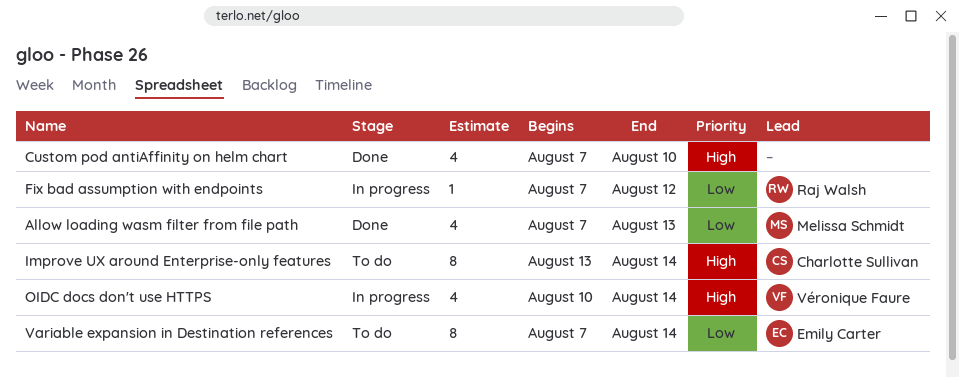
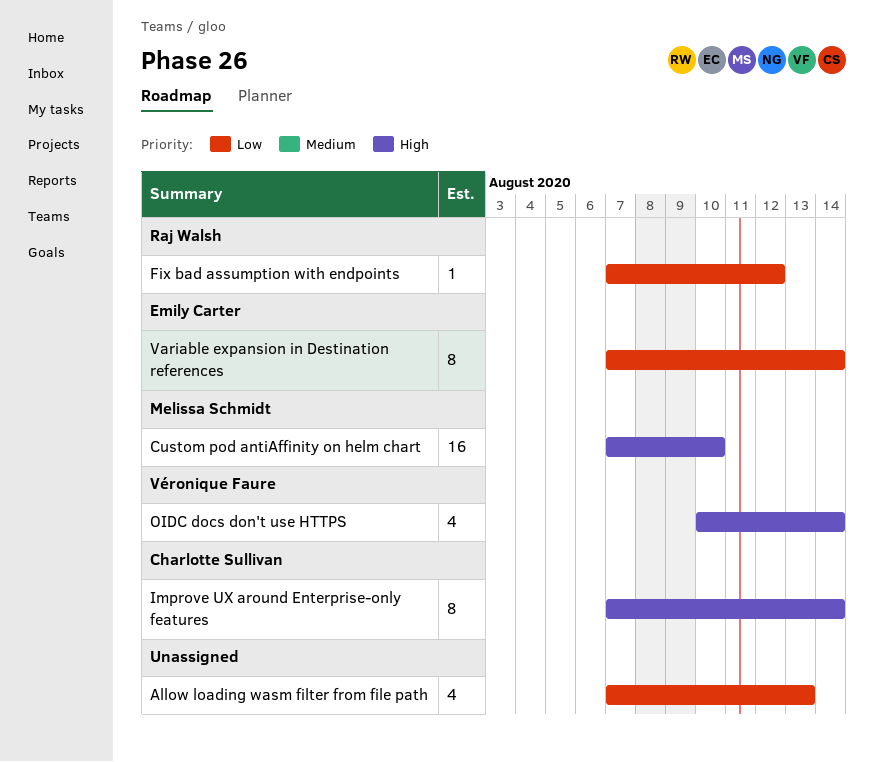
Allow loading wasm filter from file path, owner: Melissa Schmidt -> none
Custom pod antiAffinity on helm chart, owner: none -> Melissa Schmidt
Custom pod antiAffinity on helm chart, estimate: 4 -> 16
Improve UX around Enterprise-only features, start: Aug 13 -> Aug 7

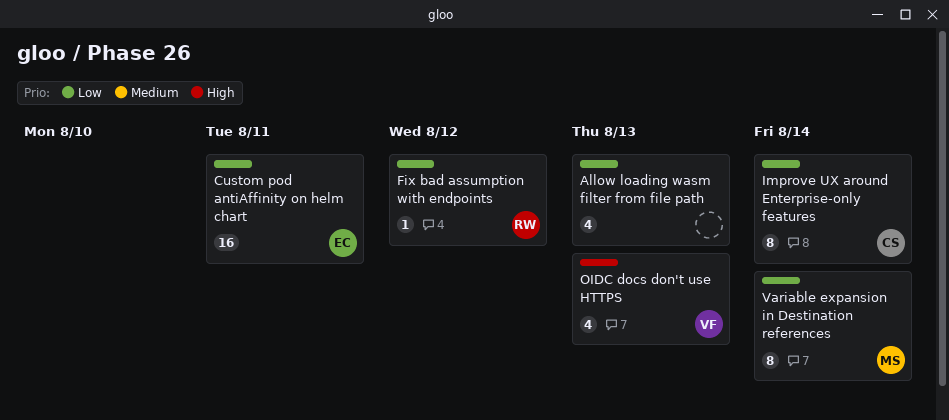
Custom pod antiAffinity on helm chart, owner: Melissa Schmidt -> Emily Carter
Custom pod antiAffinity on helm chart, priority: High -> Low
Custom pod antiAffinity on helm chart, due: Aug 10 -> Aug 11
Improve UX around Enterprise-only features, priority: High -> Low
OIDC docs don't use HTTPS, due: Aug 14 -> Aug 13
Variable expansion in Destination references, owner: Emily Carter -> Melissa Schmidt

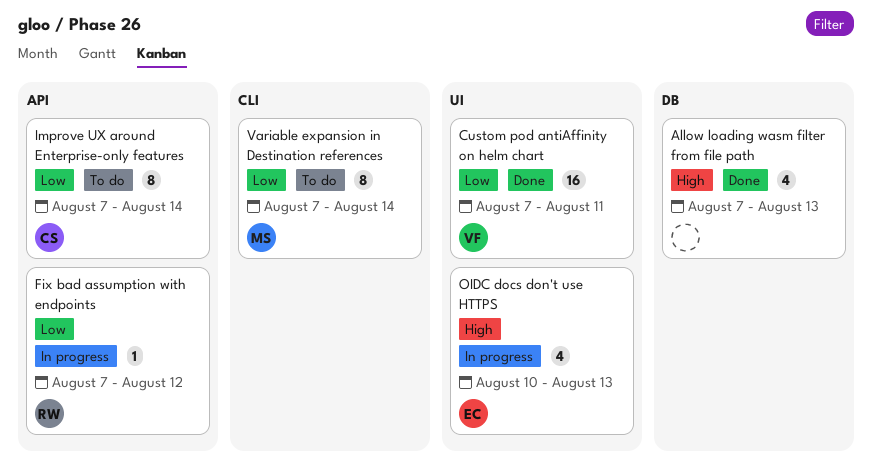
Allow loading wasm filter from file path, priority: Low -> High
Custom pod antiAffinity on helm chart, owner: EC -> VF
OIDC docs don't use HTTPS, owner: VF -> EC

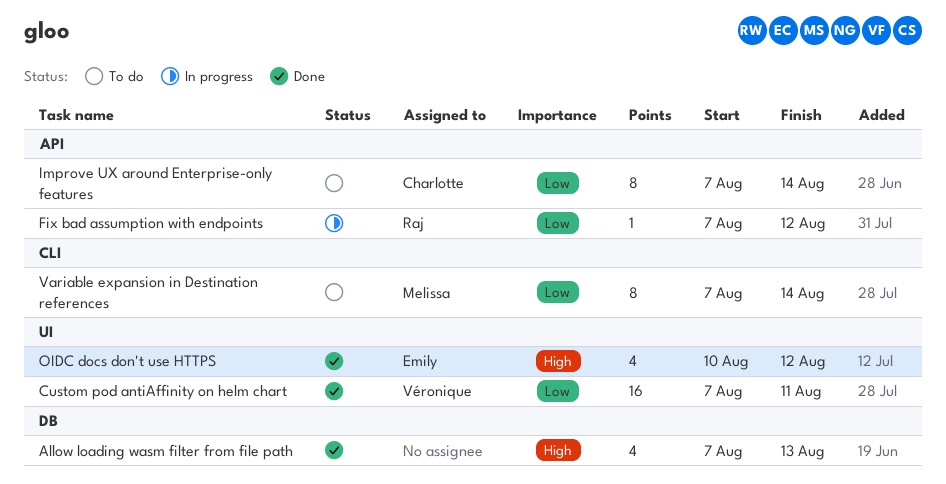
OIDC docs don't use HTTPS, status: In progress -> Done
OIDC docs don't use HTTPS, due: Aug 13 -> Aug 12

